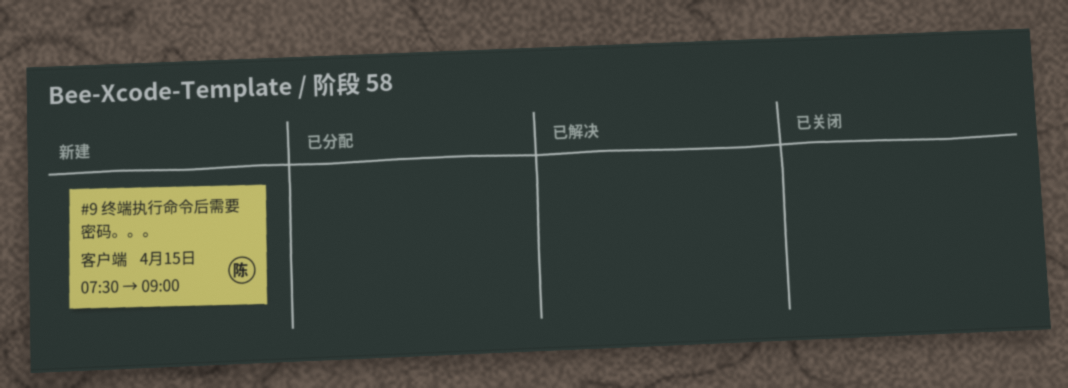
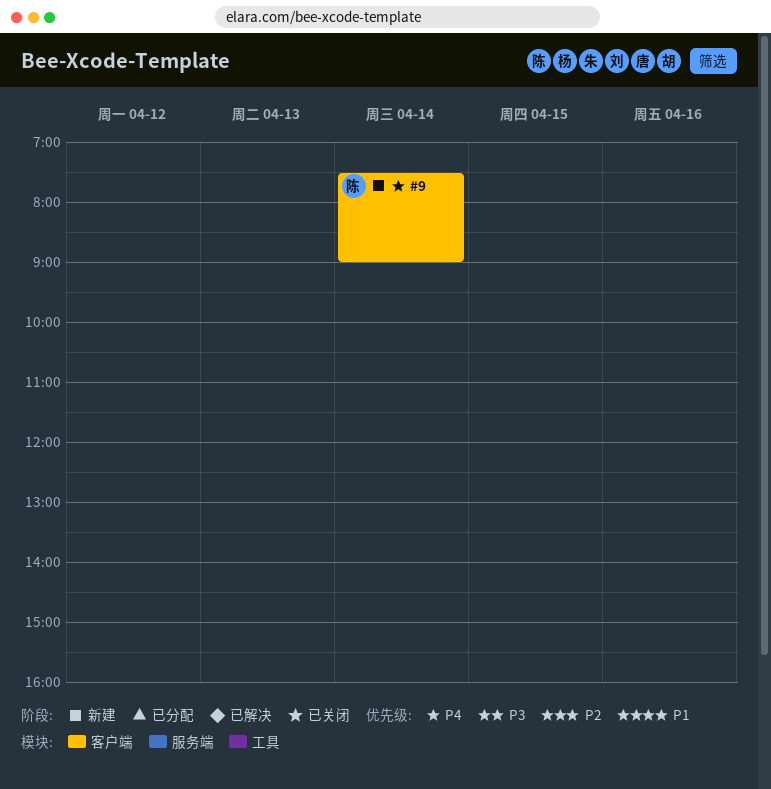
#9, day: Apr 15 -> Apr 14

